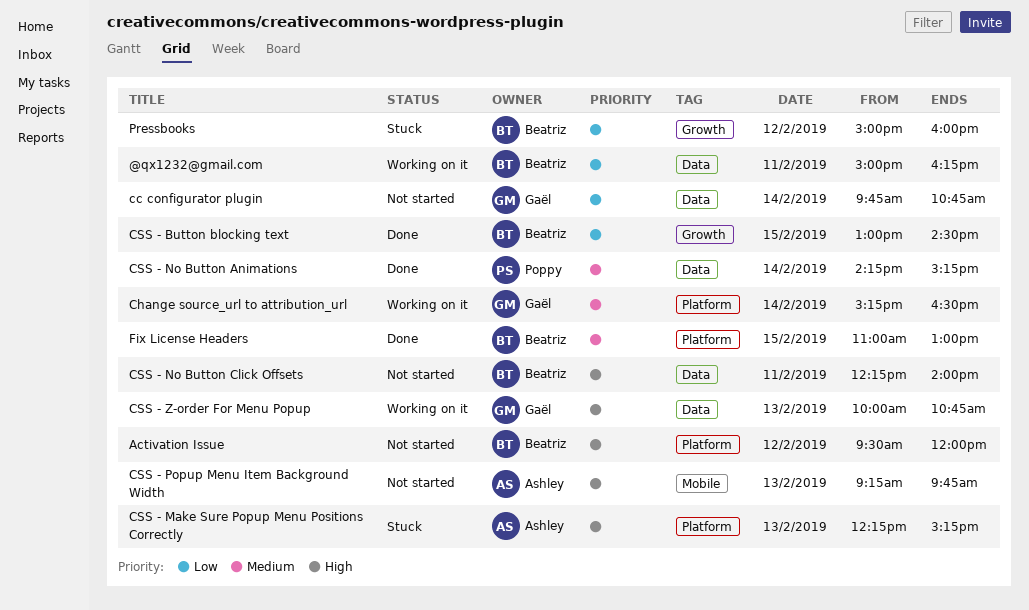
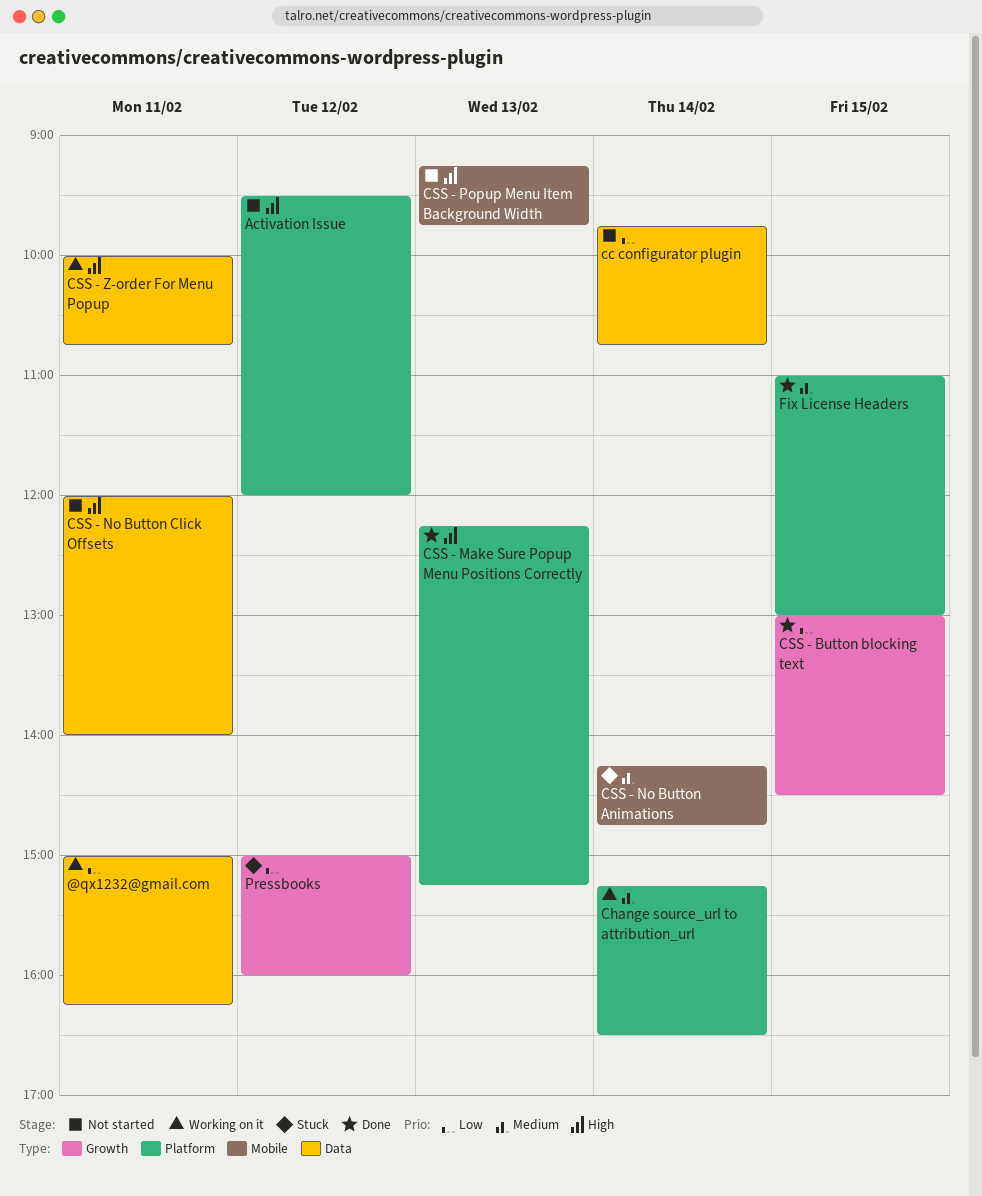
CSS - Make Sure Popup Menu Positions Correctly, status: Stuck -> Done
CSS - No Button Animations, status: Done -> Stuck
CSS - No Button Animations, label: Data -> Mobile
CSS - No Button Animations, ends: 15:15 -> 14:45
CSS - No Button Click Offsets, begins: 12:15 -> 12:00
CSS - Z-order For Menu Popup, day: Feb 13 -> Feb 11

